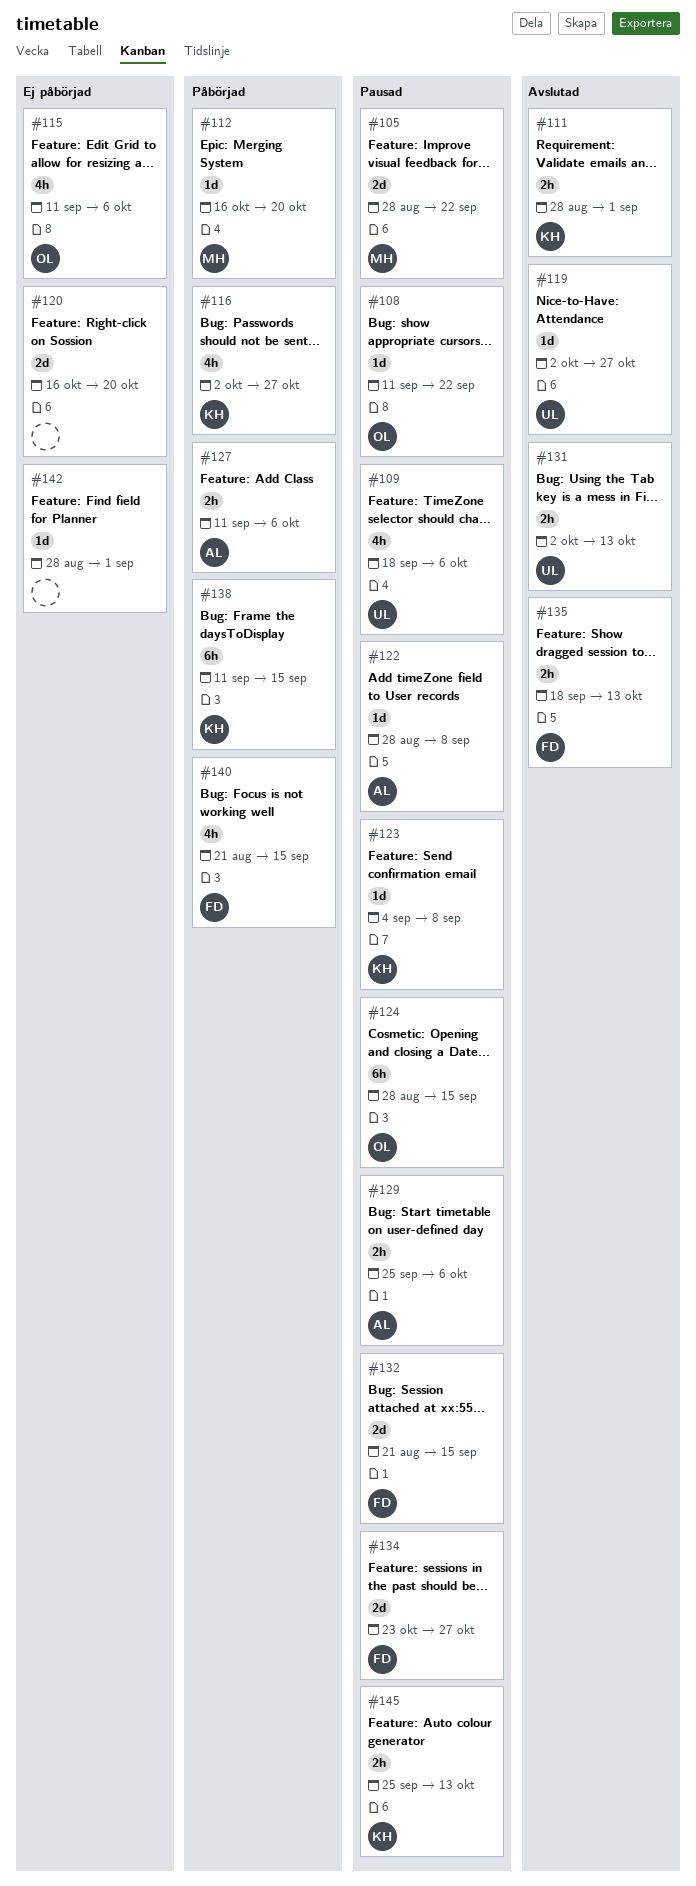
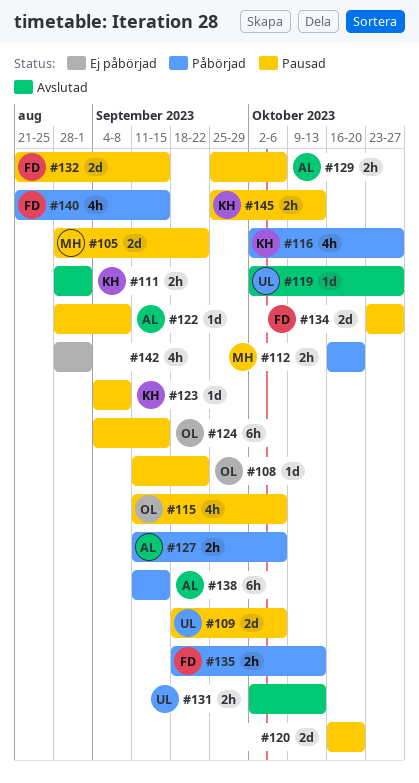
#109, estimate: 4h -> 2d
#112, estimate: 1d -> 2h
#115, status: Ej påbörjad -> Pausad
#120, status: Ej påbörjad -> Pausad
#124, start: Aug 28 -> Sep 4
#135, status: Avslutad -> Påbörjad
#138, owner: KH -> AL
#142, estimate: 1d -> 4h

